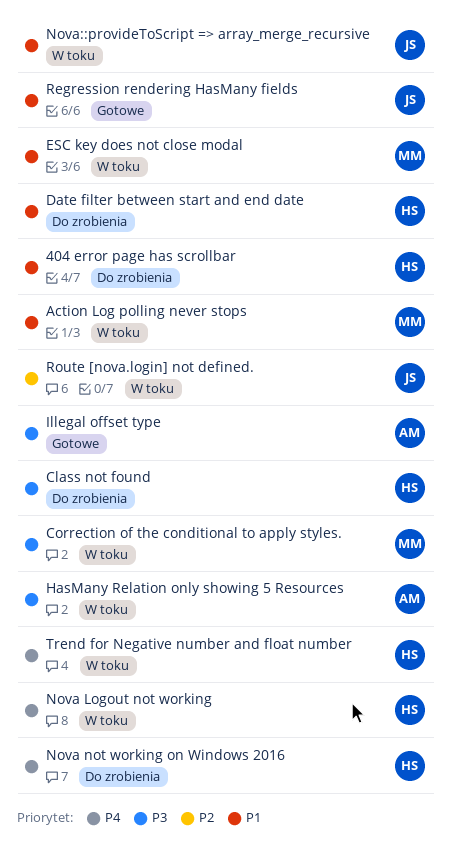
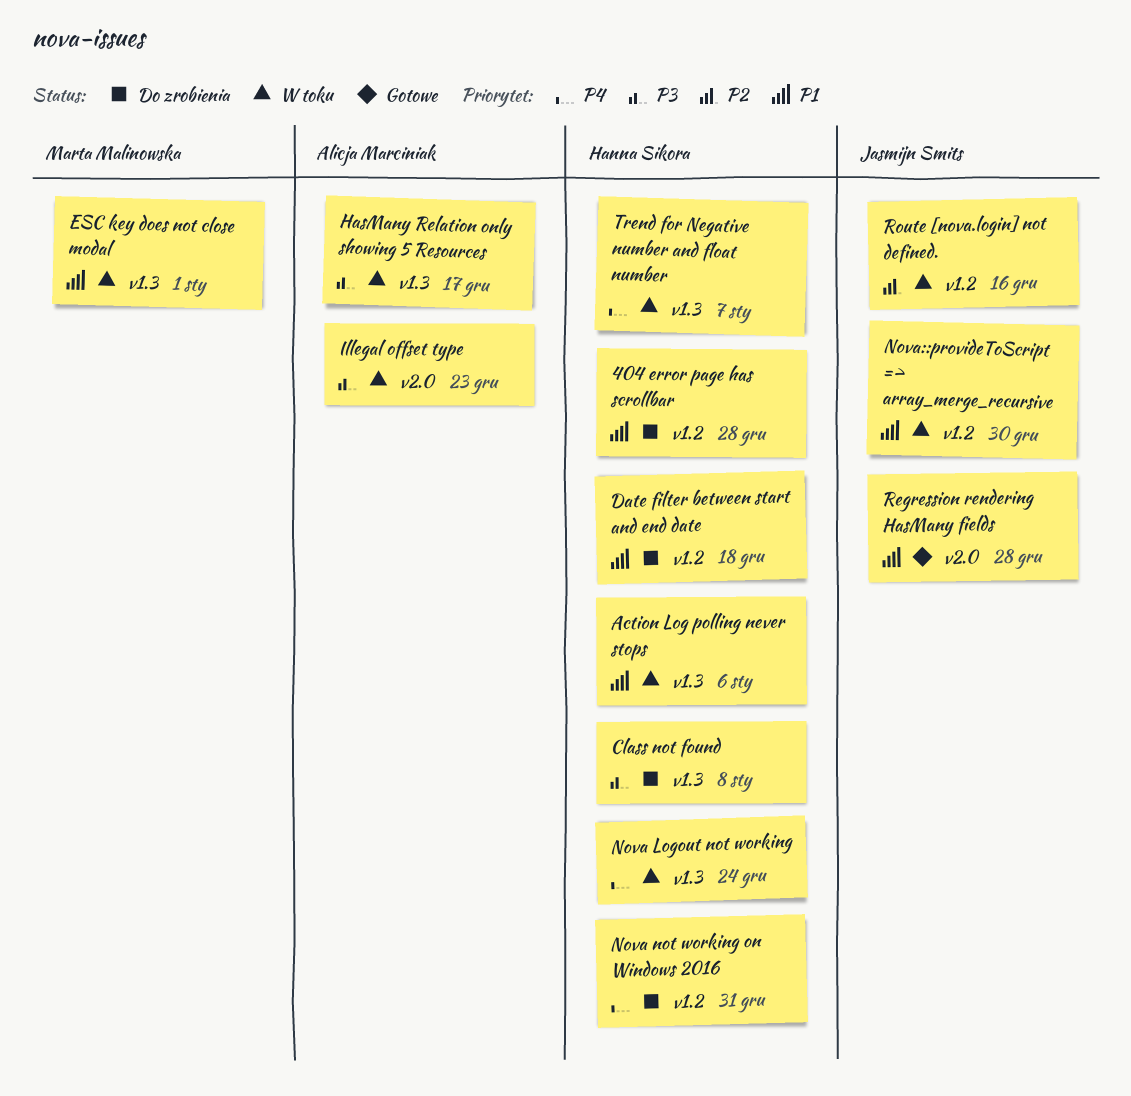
Action Log polling never stops, owner: Marta Malinowska -> Hanna Sikora
Correction of the conditional to apply styles.: present -> none
Illegal offset type, status: Gotowe -> W toku

